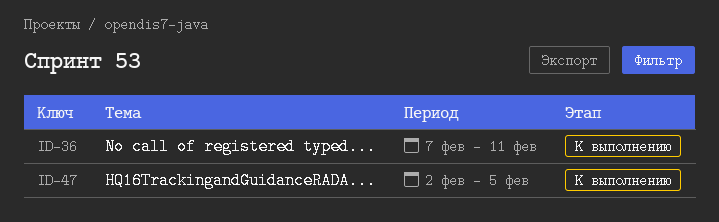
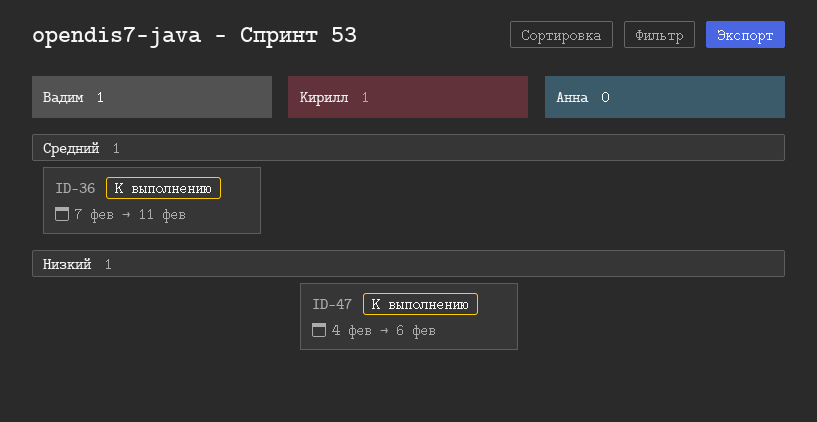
ID-47, start: Feb 2 -> Feb 4
ID-47, due: Feb 5 -> Feb 6

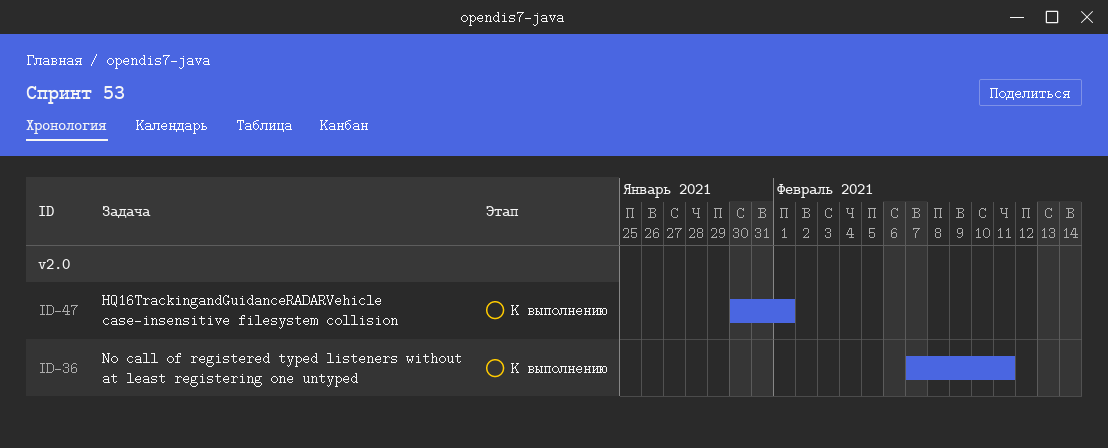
ID-47, start: Feb 4 -> Jan 30
ID-47, due: Feb 6 -> Feb 1

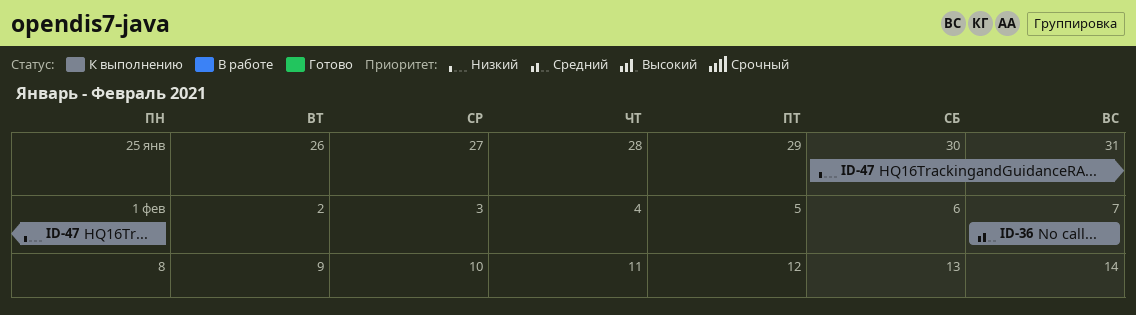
ID-36, due: Feb 11 -> Feb 7

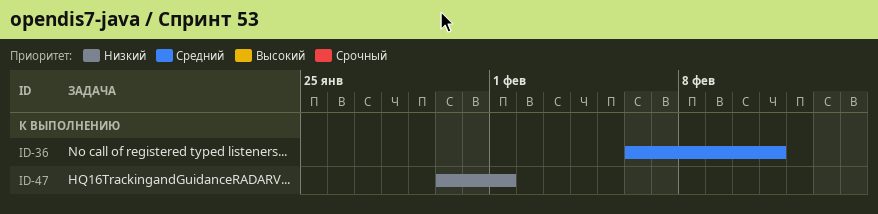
ID-36, start: Feb 7 -> Feb 6
ID-36, due: Feb 7 -> Feb 11

